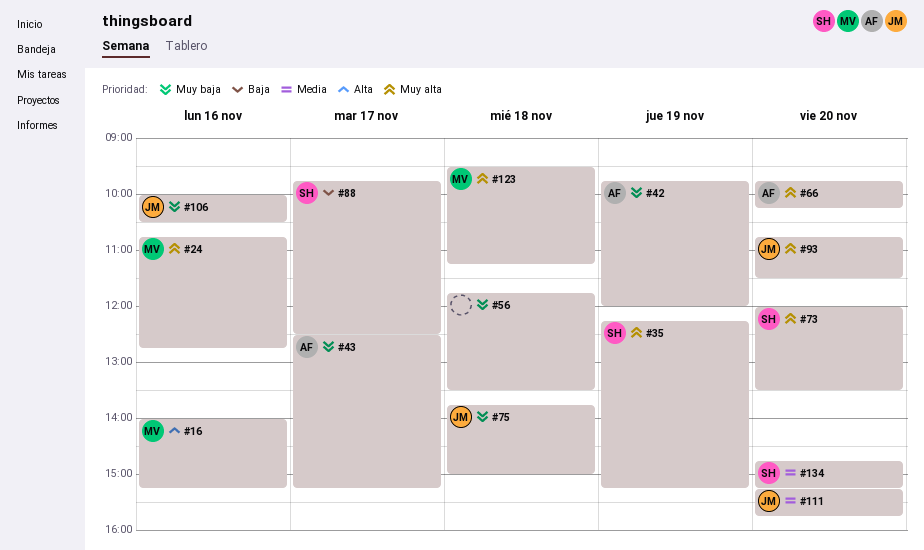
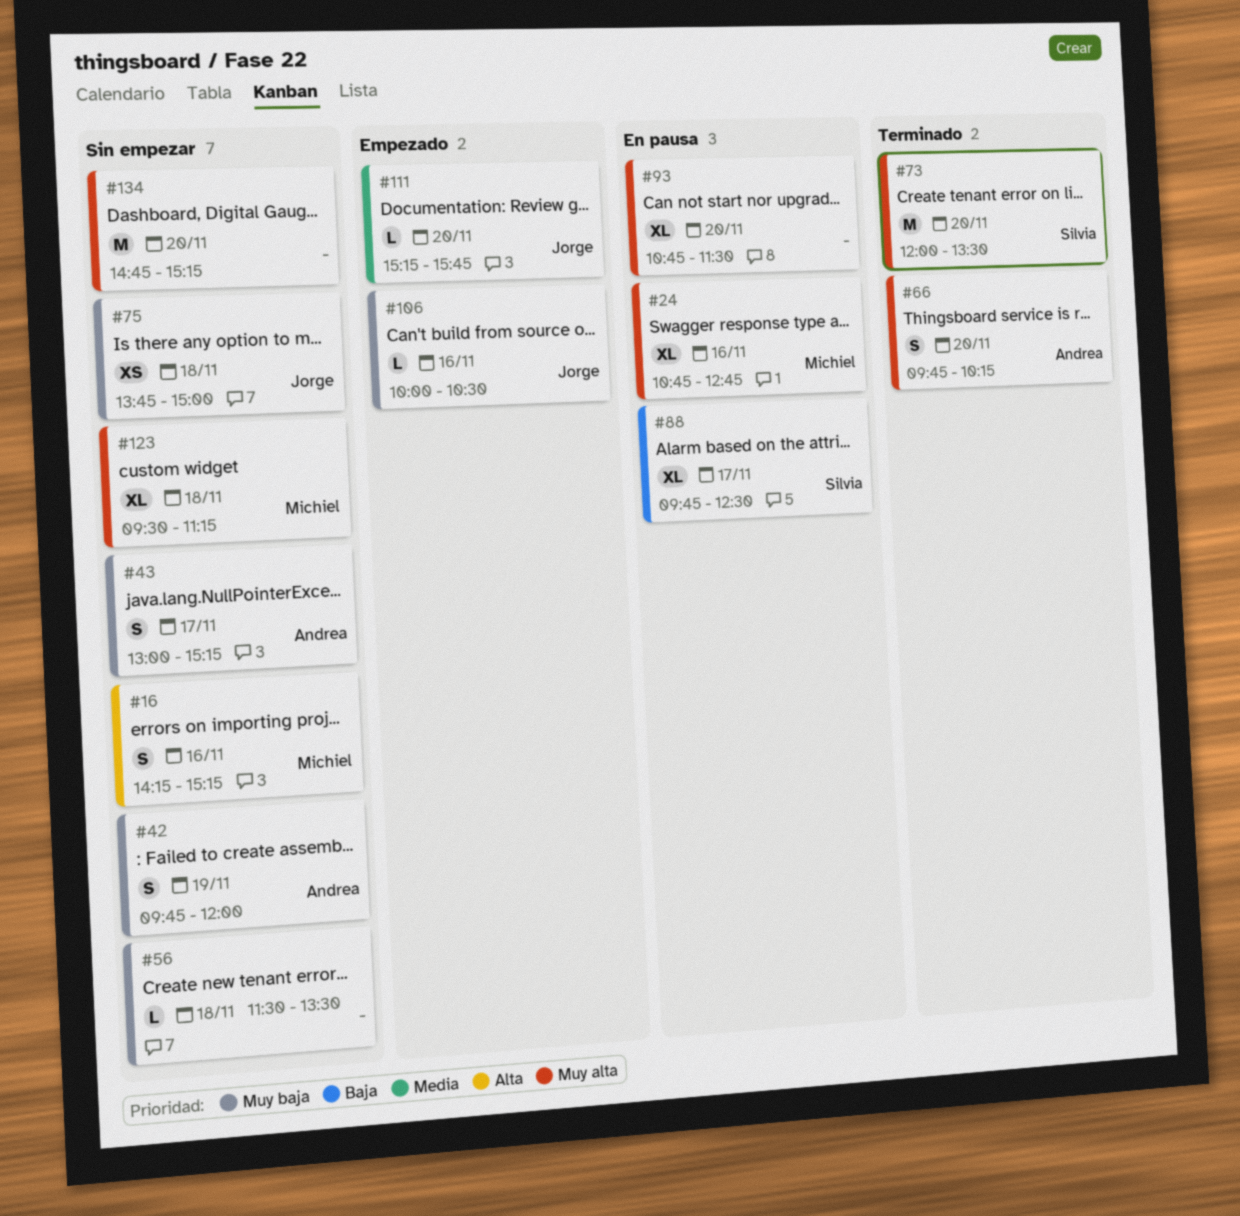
#16, begins: 14:00 -> 14:15
#35: present -> none
#43, begins: 12:30 -> 13:00
#56, begins: 11:45 -> 11:30
#93, owner: Jorge -> none
#134, owner: Silvia -> none
#134, priority: Media -> Muy alta

